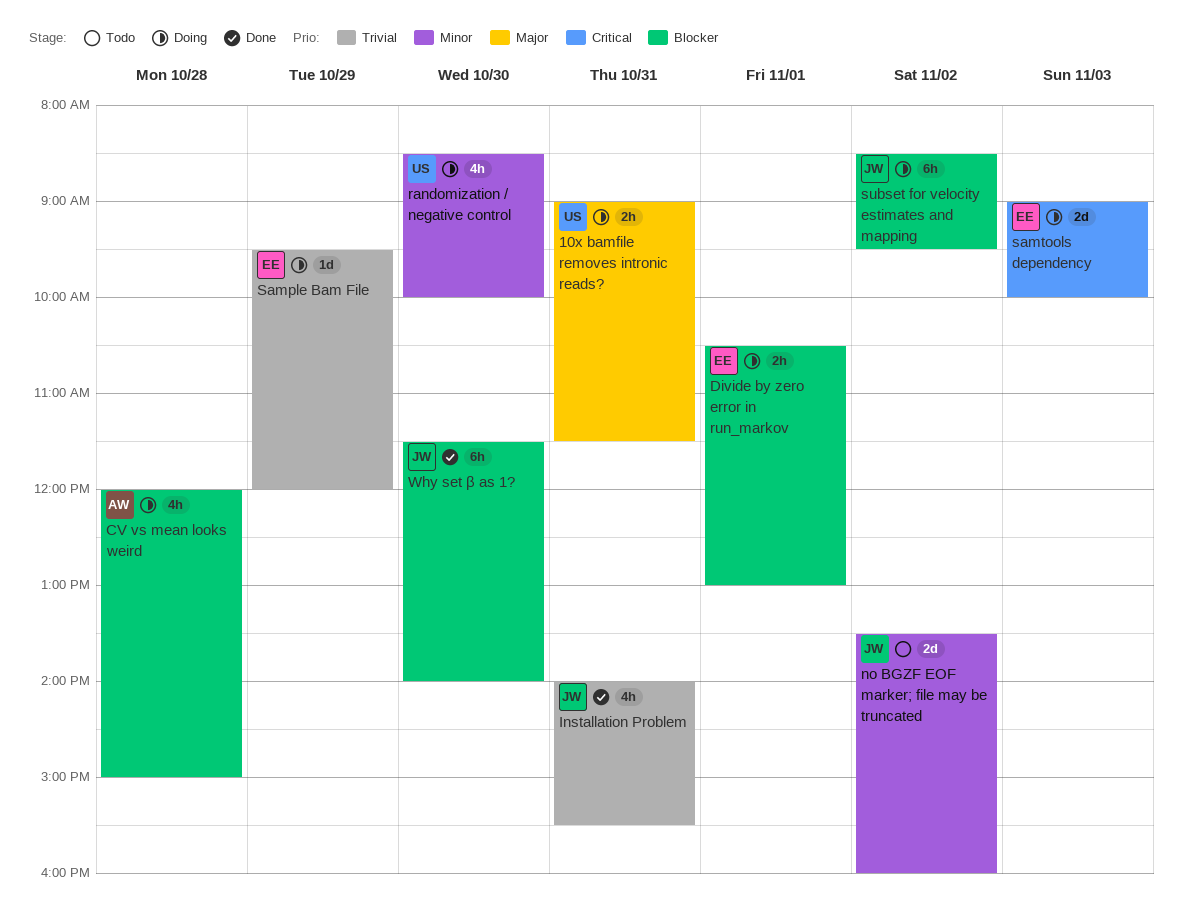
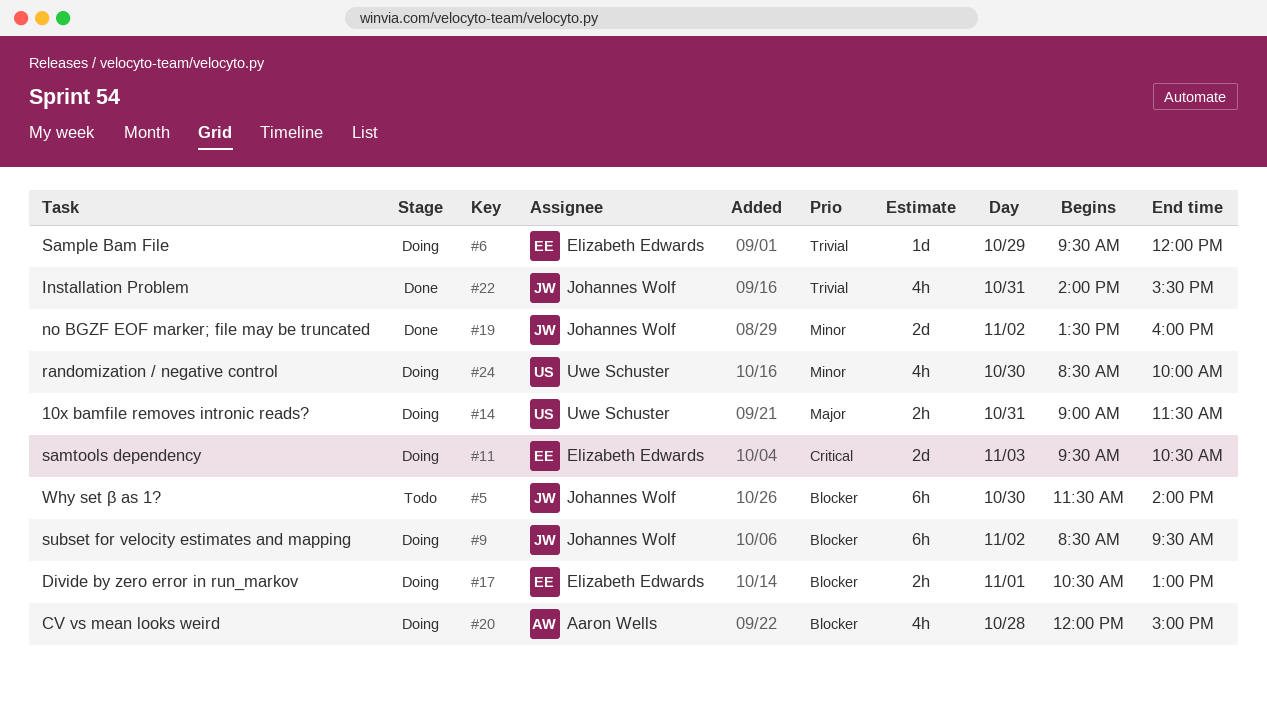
no BGZF EOF marker; file may be truncated, status: Todo -> Done
samtools dependency, begins: 09:00 -> 09:30
samtools dependency, ends: 10:00 -> 10:30
Why set β as 1?, status: Done -> Todo

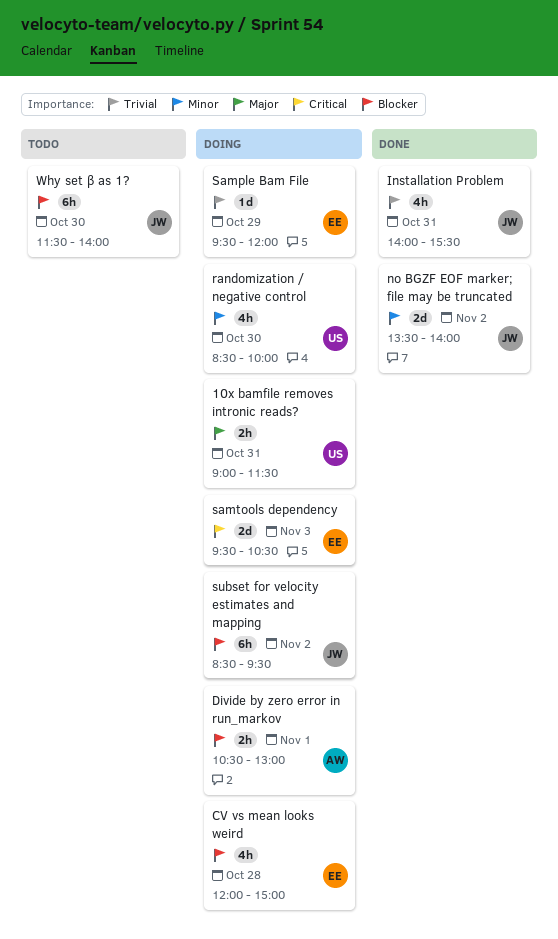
CV vs mean looks weird, owner: Aaron Wells -> Elizabeth Edwards
Divide by zero error in run_markov, owner: Elizabeth Edwards -> Aaron Wells
no BGZF EOF marker; file may be truncated, ends: 16:00 -> 14:00

